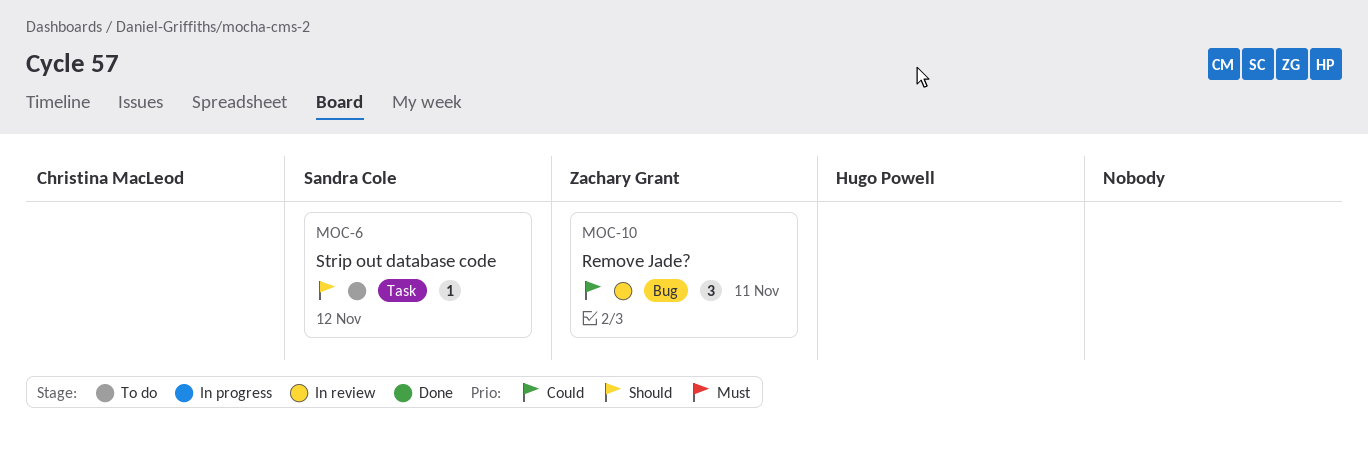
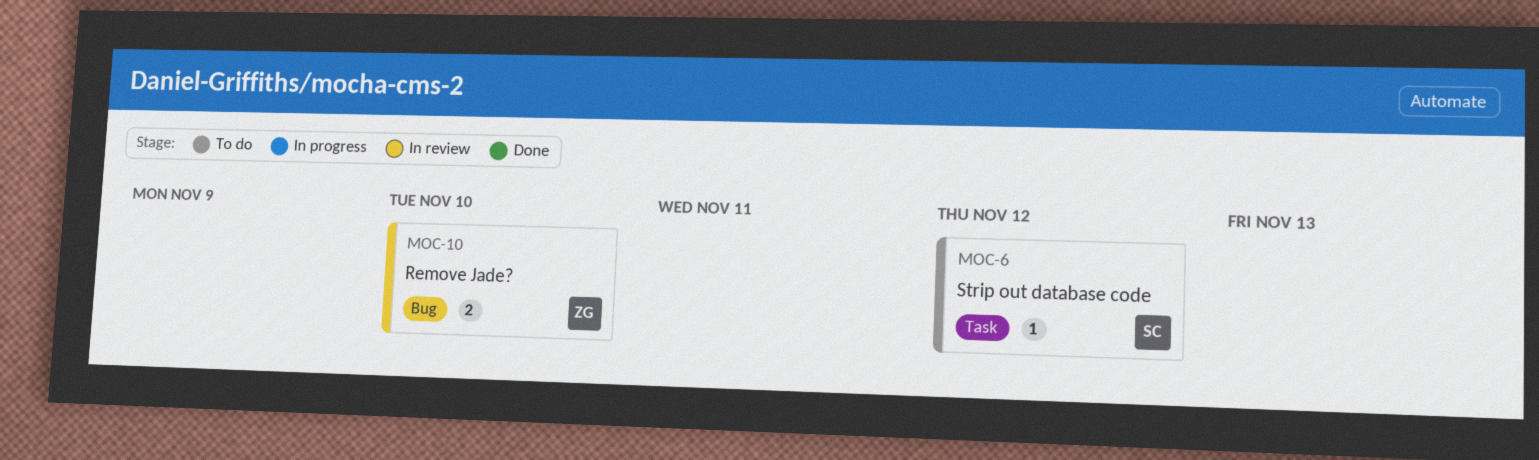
MOC-10, estimate: 3 -> 2
MOC-10, due: Nov 11 -> Nov 10

